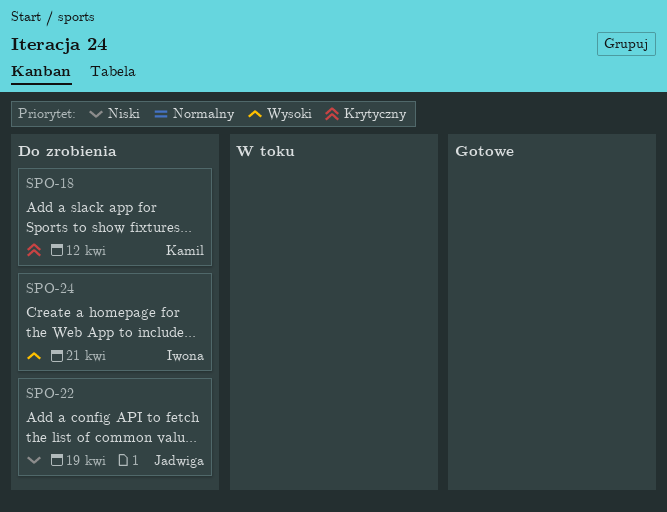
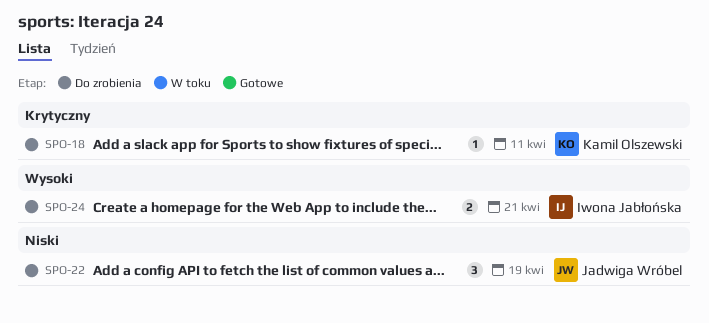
SPO-18, due: Apr 12 -> Apr 11

